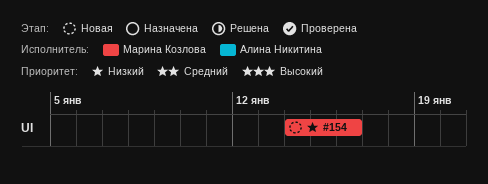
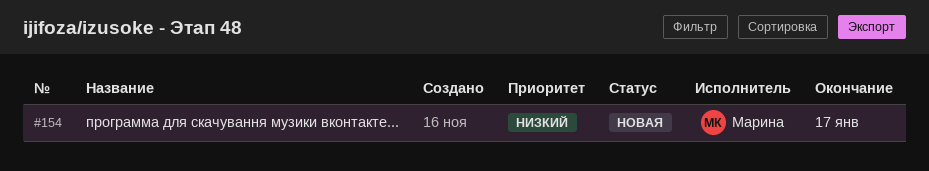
#154, due: Jan 16 -> Jan 17

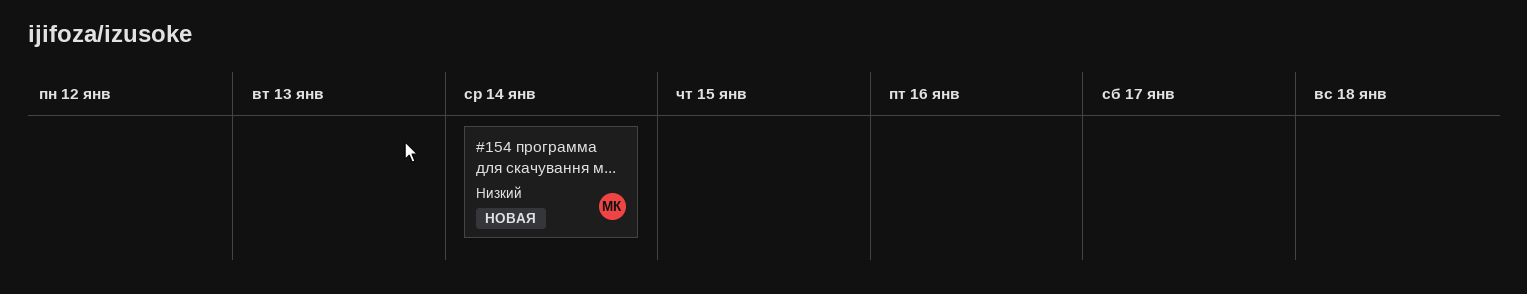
#154, due: Jan 17 -> Jan 14

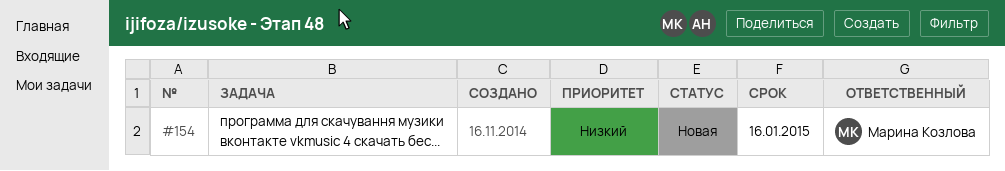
#154, due: Jan 14 -> Jan 16

